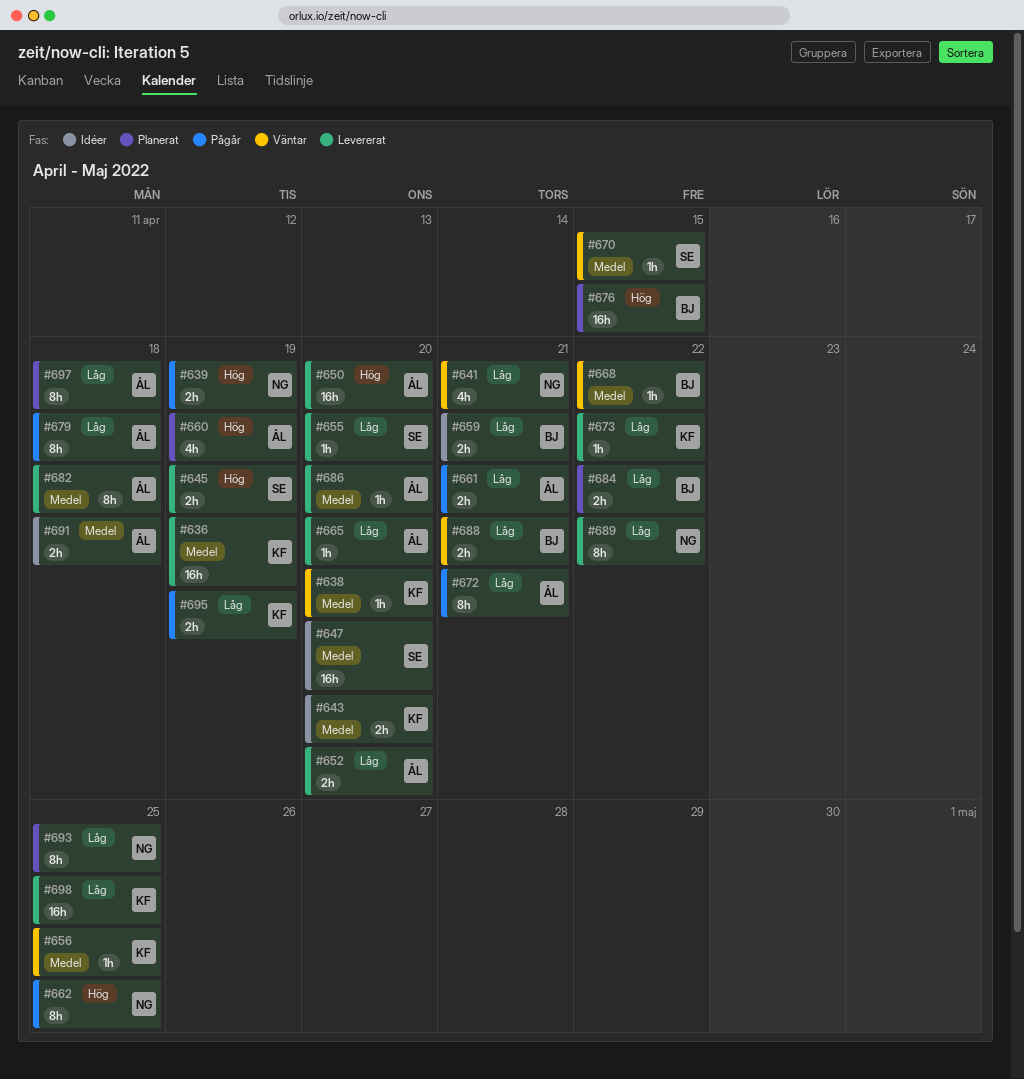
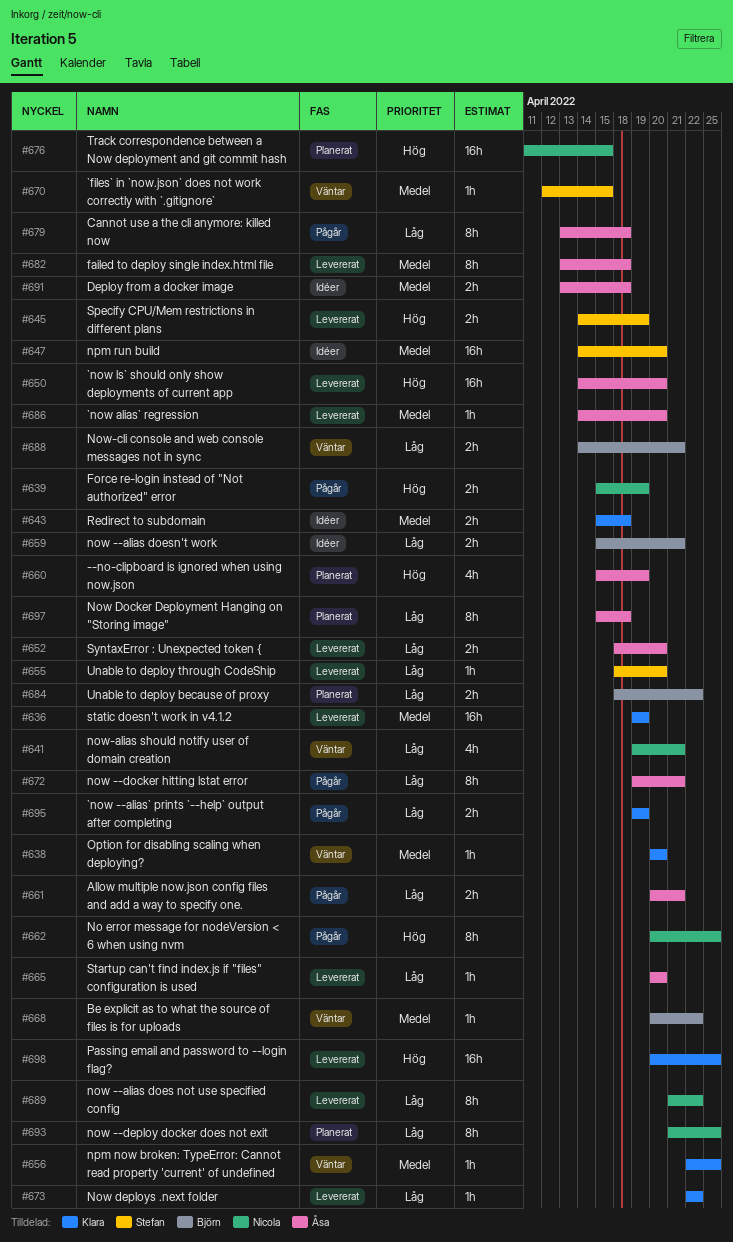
#643, due: Apr 20 -> Apr 18
#676, owner: Björn -> Nicola
#698, priority: Låg -> Hög

